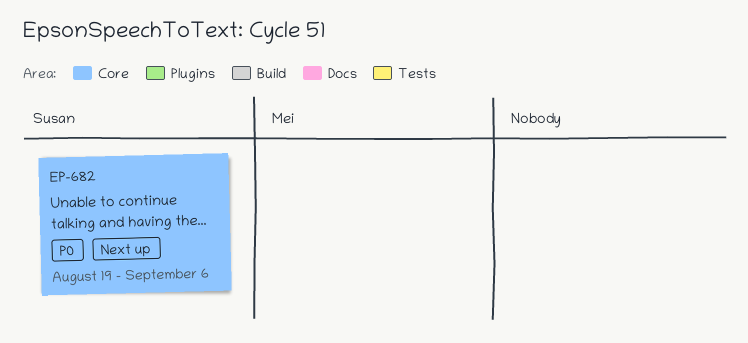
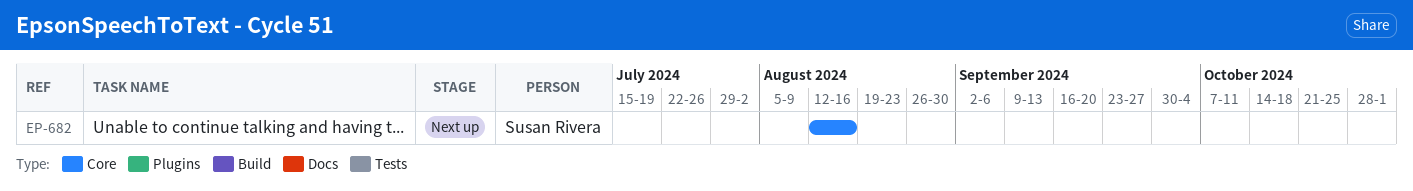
EP-682, start: Aug 19 -> Aug 12
EP-682, due: Sep 6 -> Aug 16

